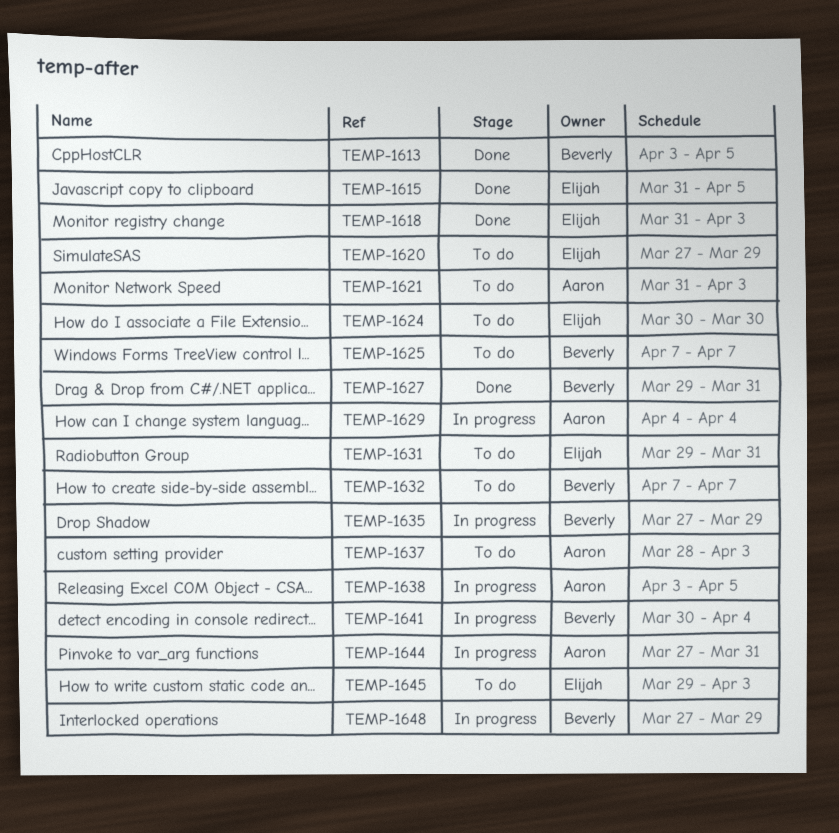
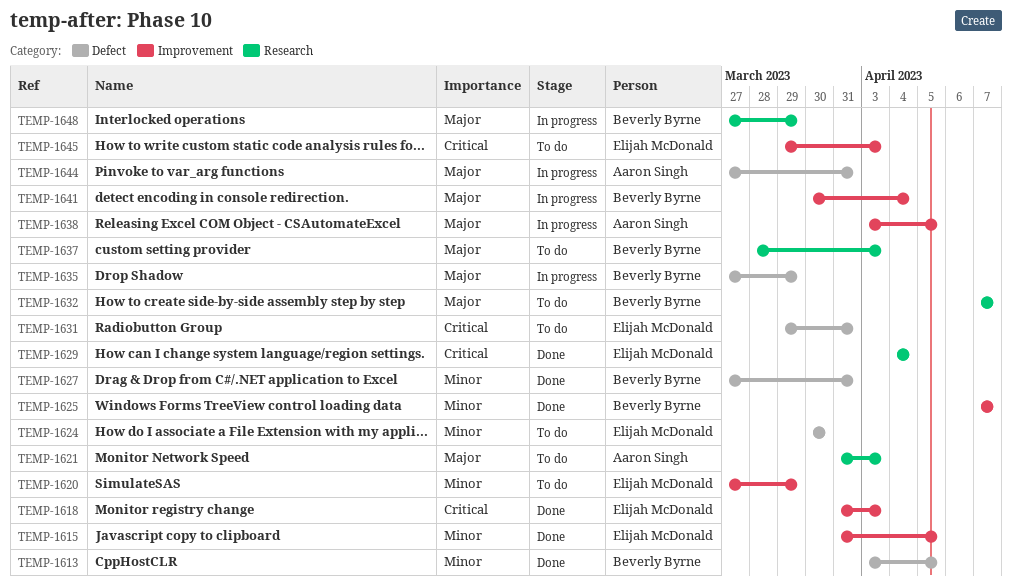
TEMP-1625, status: To do -> Done
TEMP-1627, start: Mar 29 -> Mar 27
TEMP-1629, status: In progress -> Done
TEMP-1629, owner: Aaron Singh -> Elijah McDonald
TEMP-1637, owner: Aaron Singh -> Beverly Byrne

